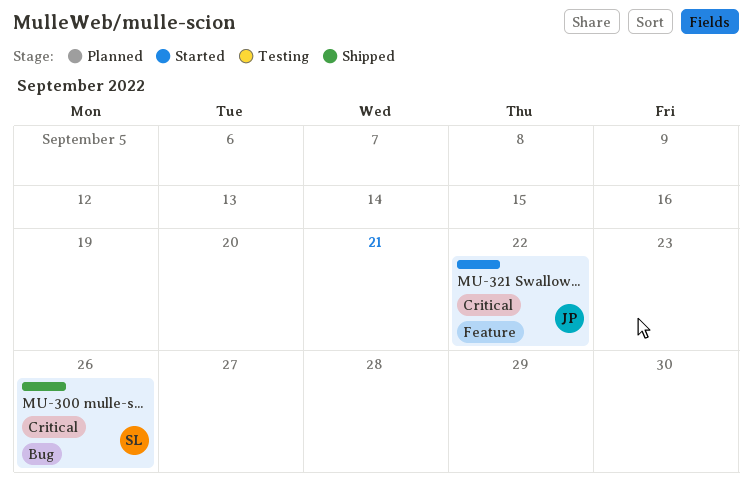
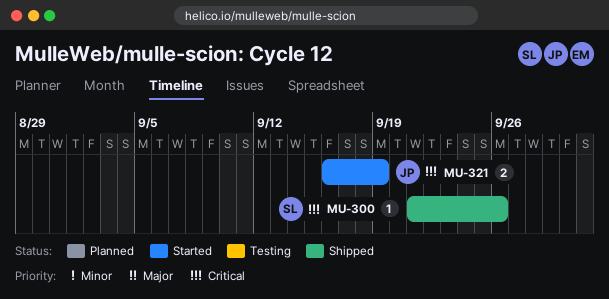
MU-321, due: Sep 22 -> Sep 19

